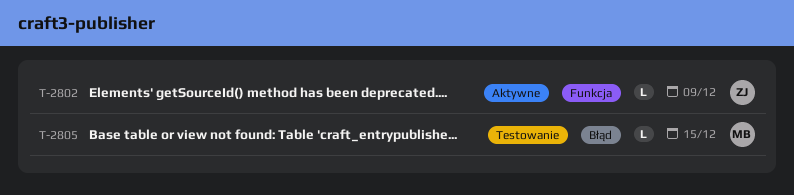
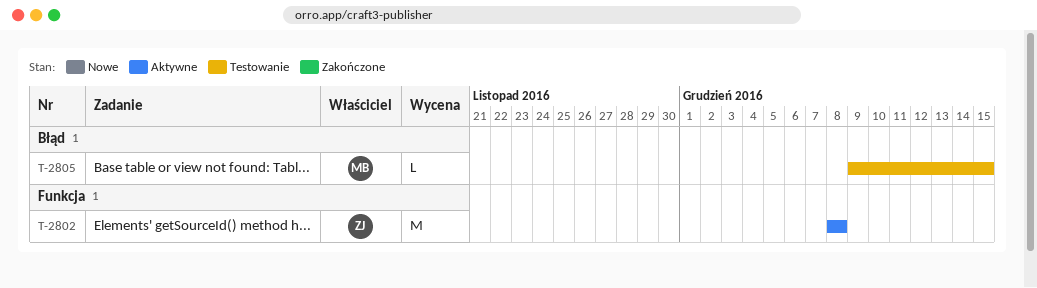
T-2802, estimate: L -> M
T-2802, due: Dec 9 -> Dec 8

